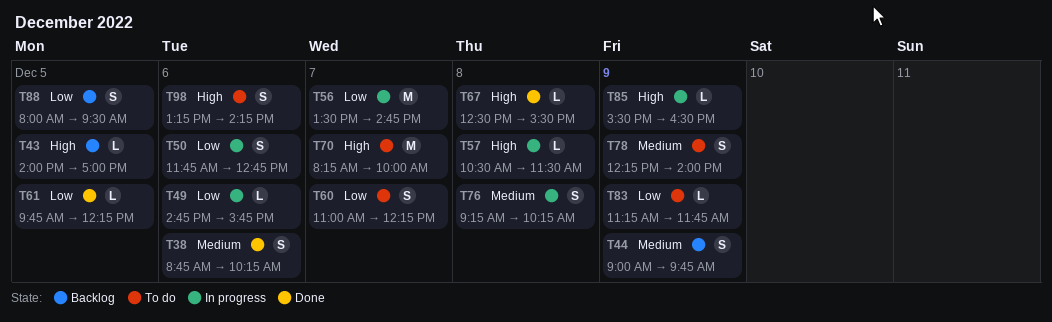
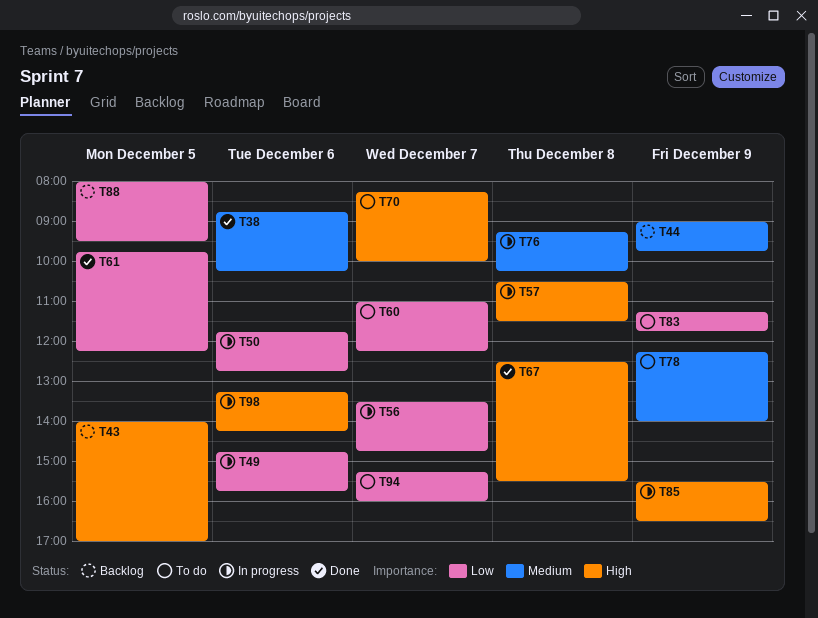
T94: none -> present
T98, status: To do -> In progress

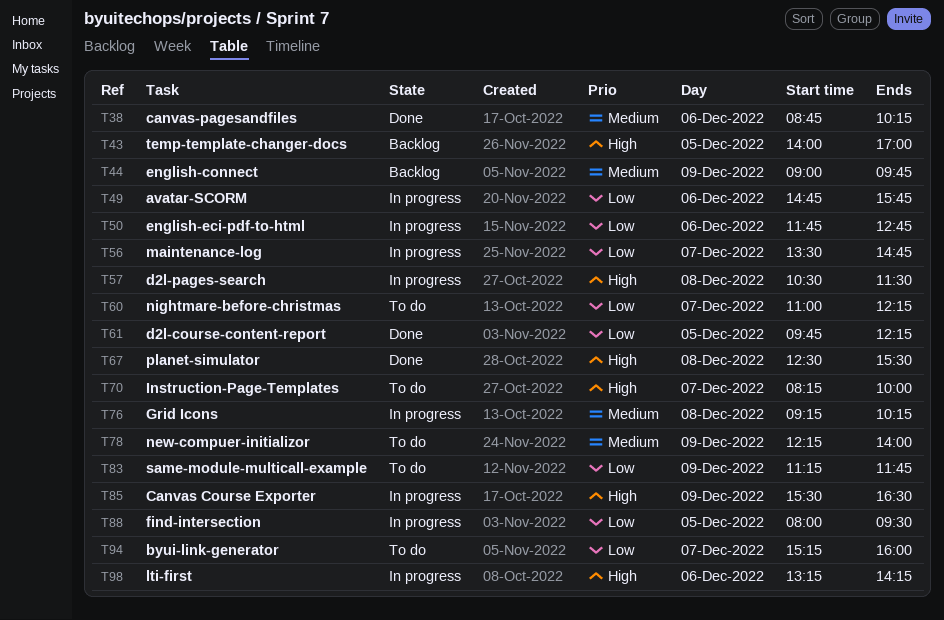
T88, status: Backlog -> In progress

